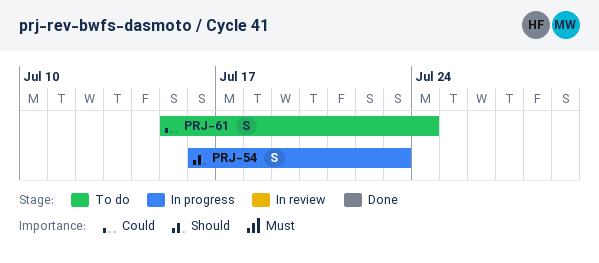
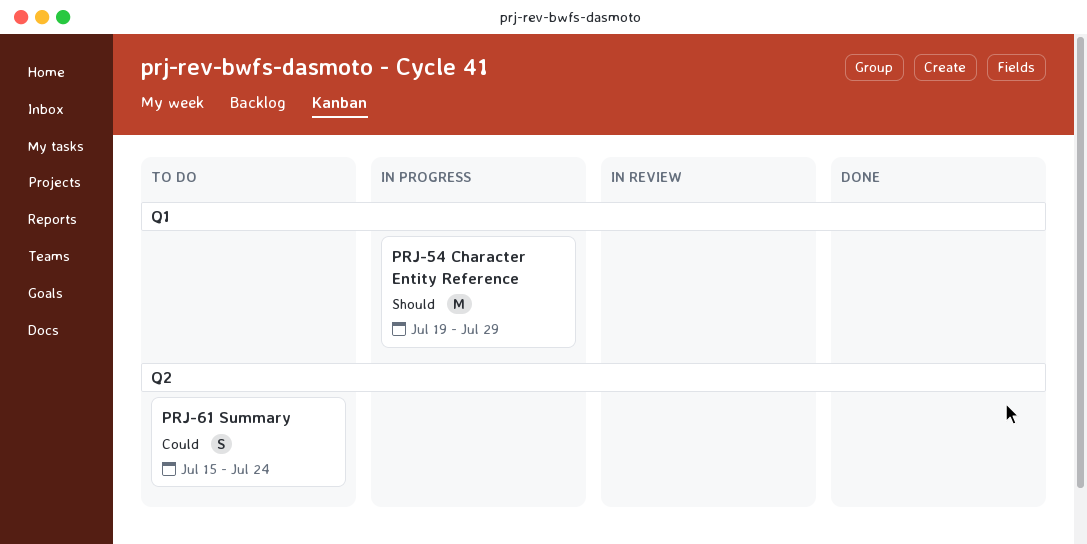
PRJ-54, estimate: S -> M
PRJ-54, start: Jul 16 -> Jul 19
PRJ-54, due: Jul 23 -> Jul 29

